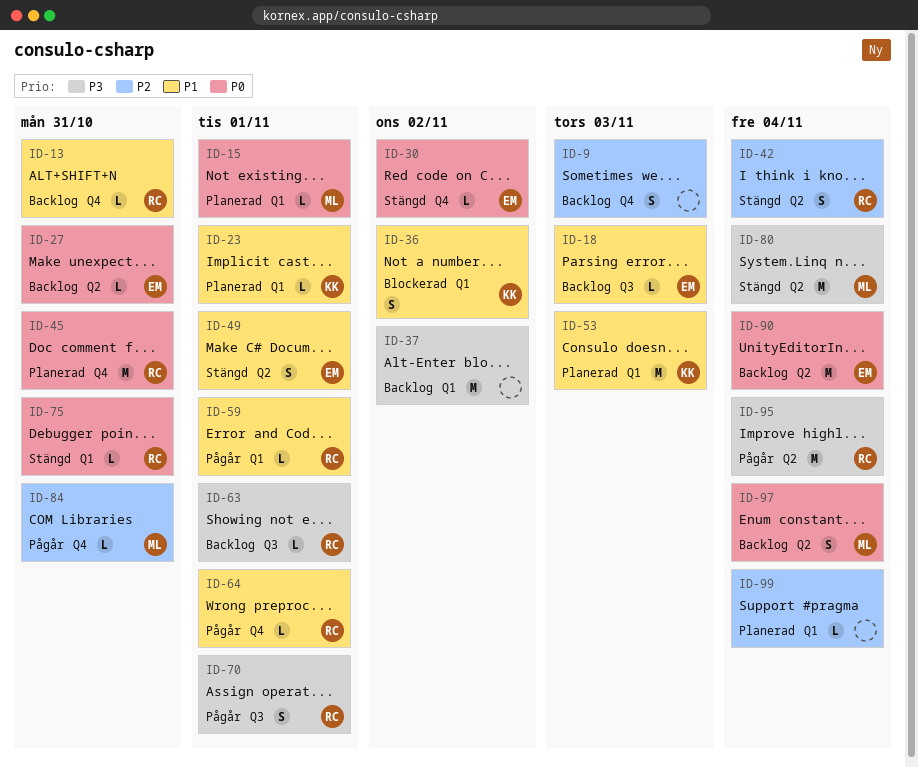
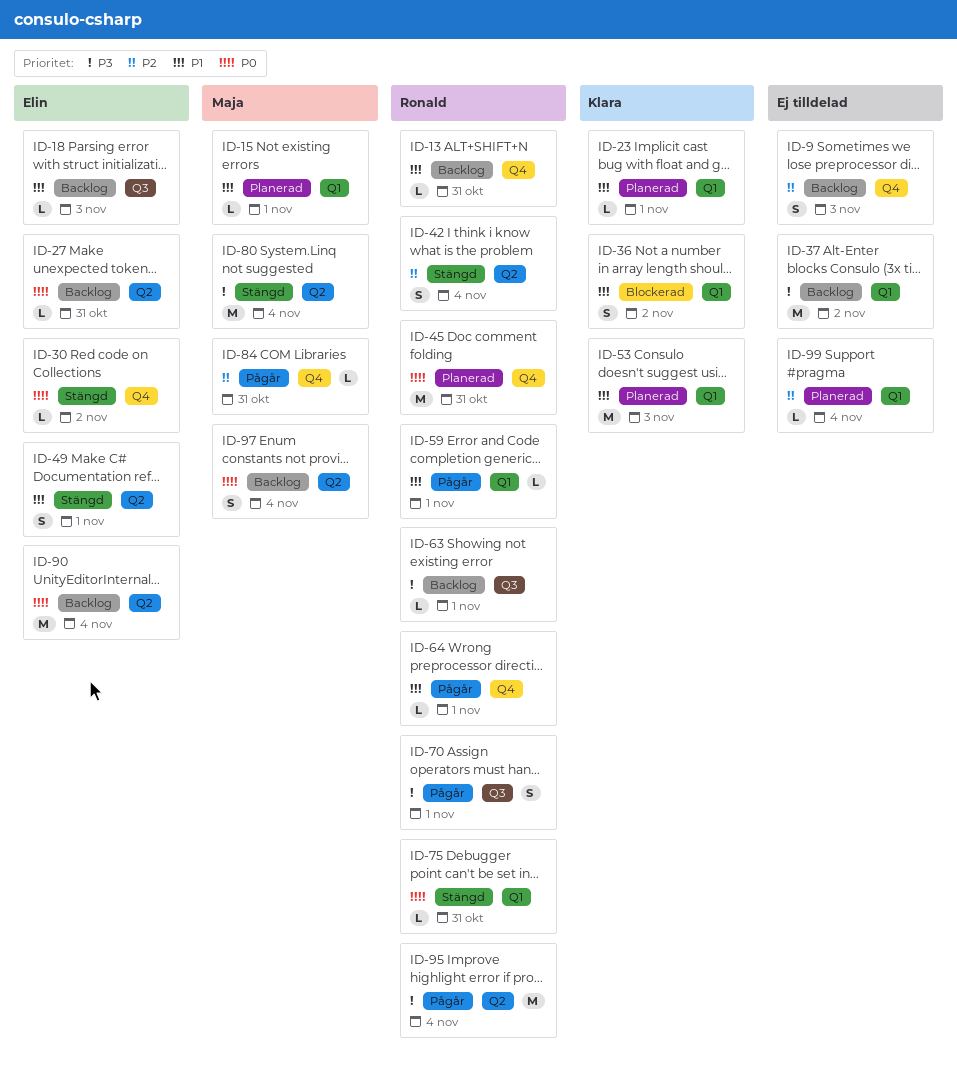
ID-15, priority: P0 -> P1

